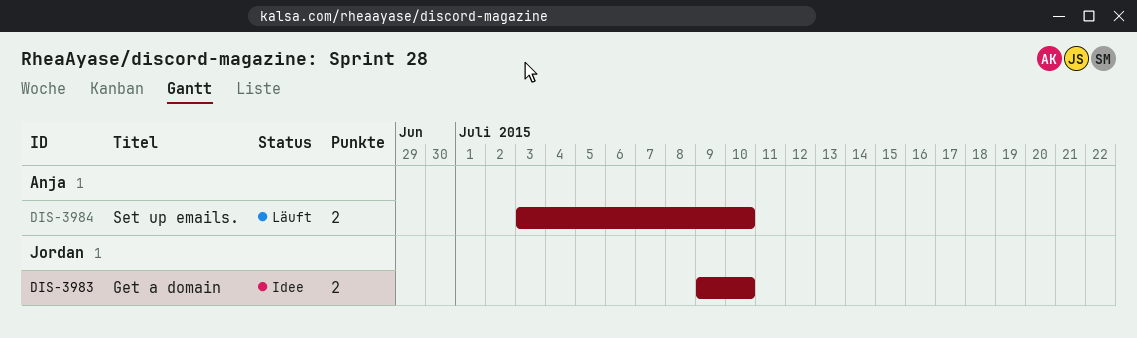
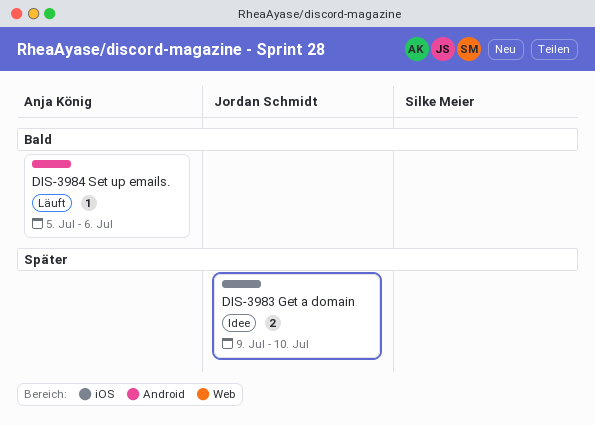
DIS-3984, estimate: 2 -> 1
DIS-3984, start: Jul 3 -> Jul 5
DIS-3984, due: Jul 10 -> Jul 6

